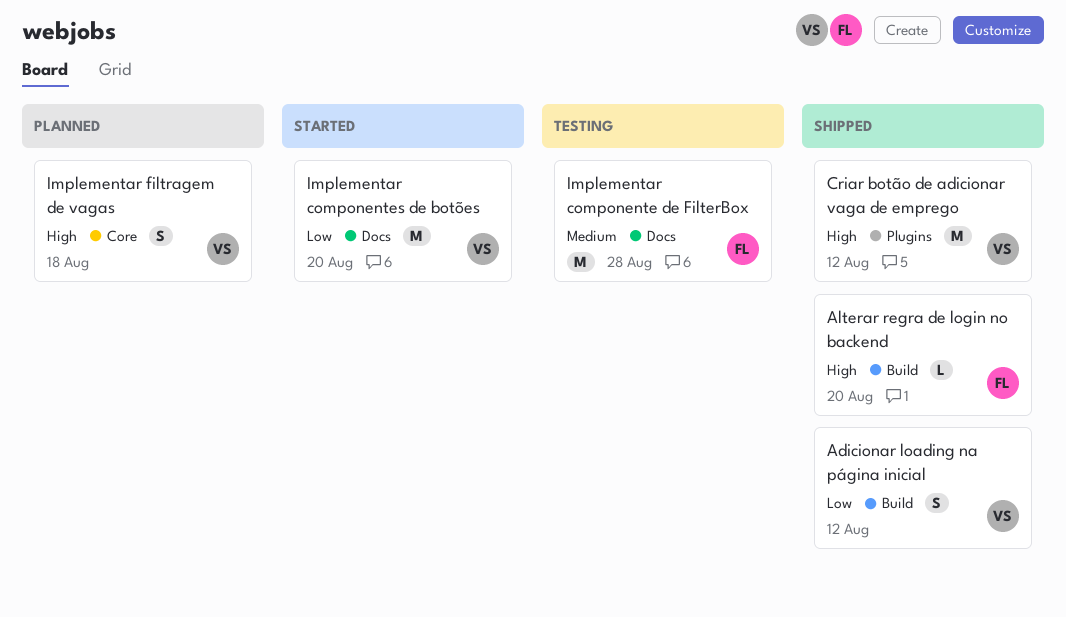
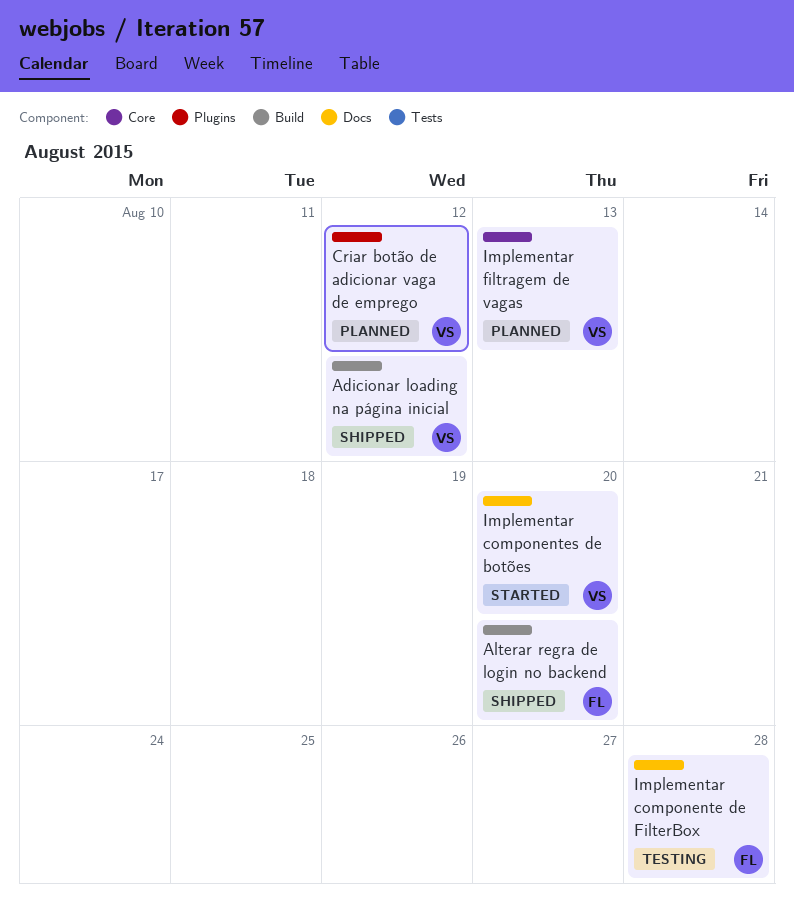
Criar botão de adicionar vaga de emprego, status: Shipped -> Planned
Implementar filtragem de vagas, due: Aug 18 -> Aug 13

